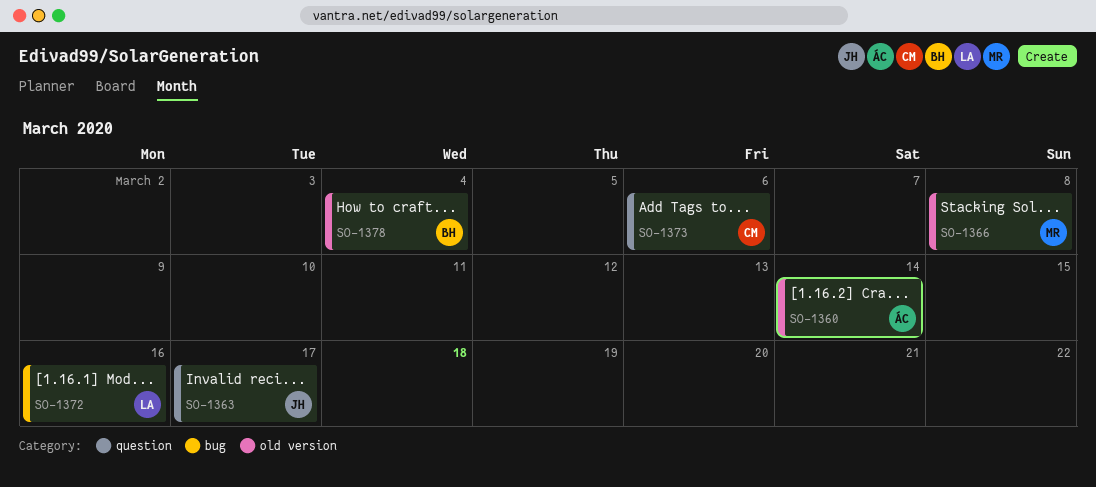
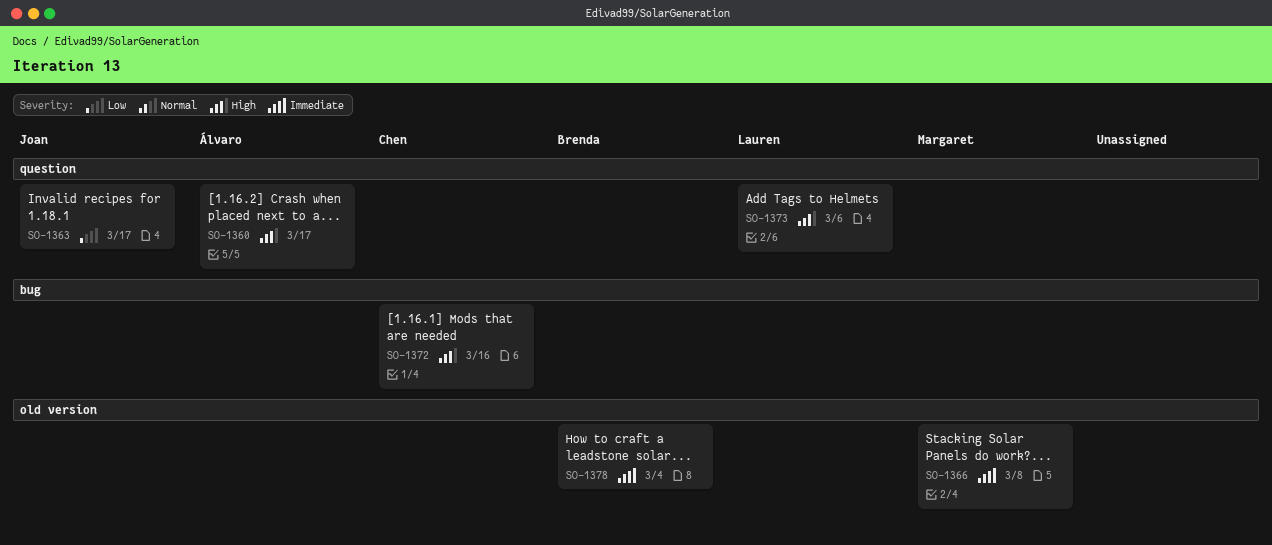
SO-1360, label: old version -> question
SO-1360, due: Mar 14 -> Mar 17
SO-1372, owner: Lauren -> Chen
SO-1373, owner: Chen -> Lauren

